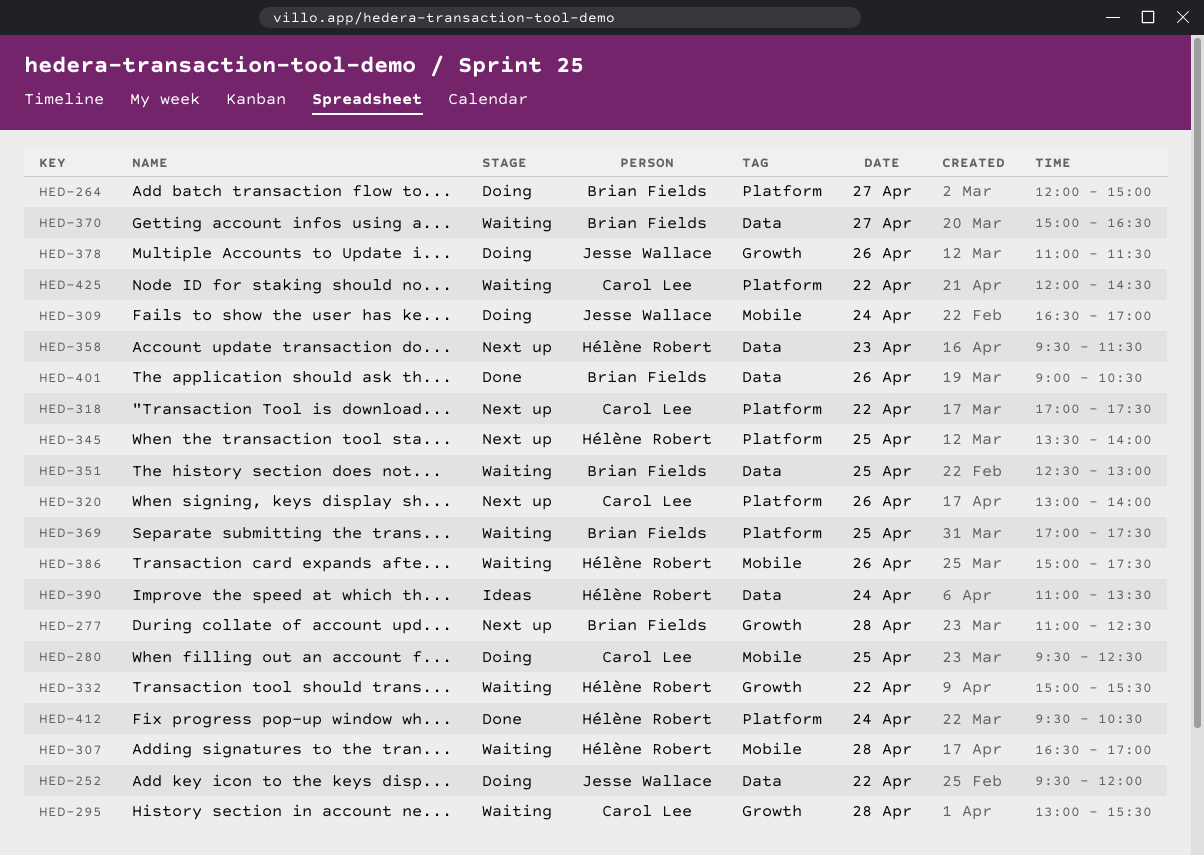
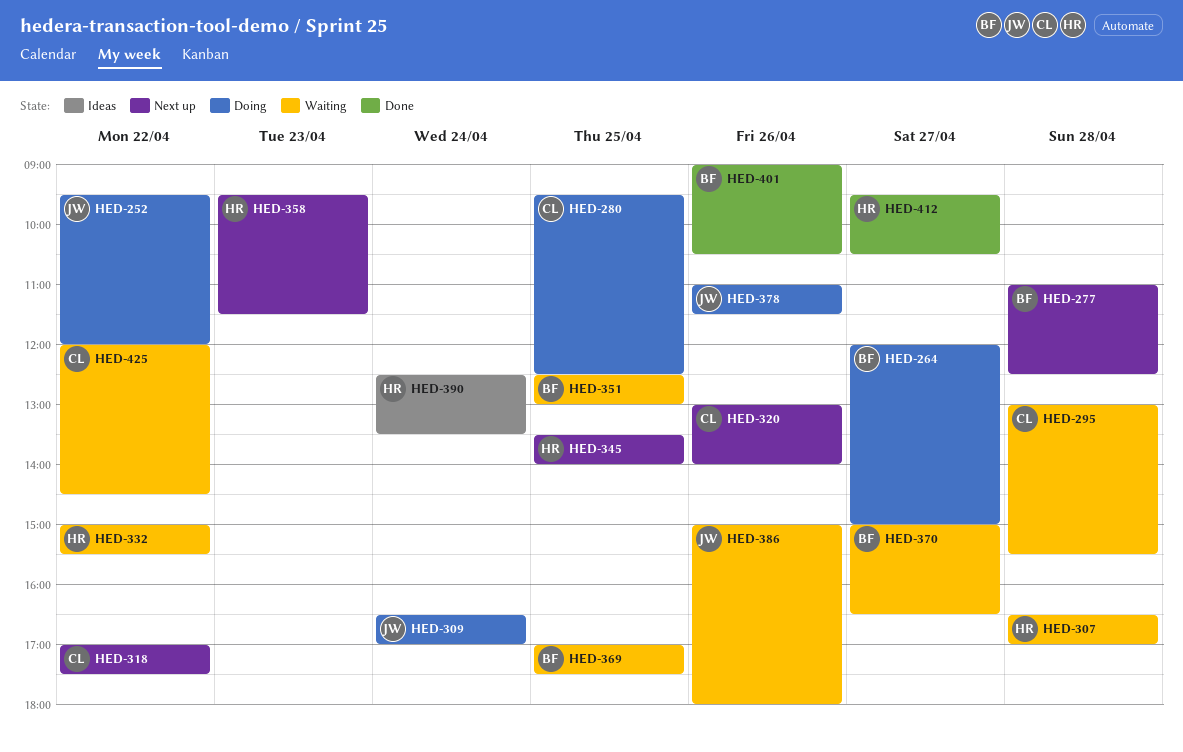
HED-386, owner: Hélène Robert -> Jesse Wallace
HED-386, ends: 17:30 -> 18:00
HED-390, begins: 11:00 -> 12:30
HED-412, day: Apr 24 -> Apr 27

